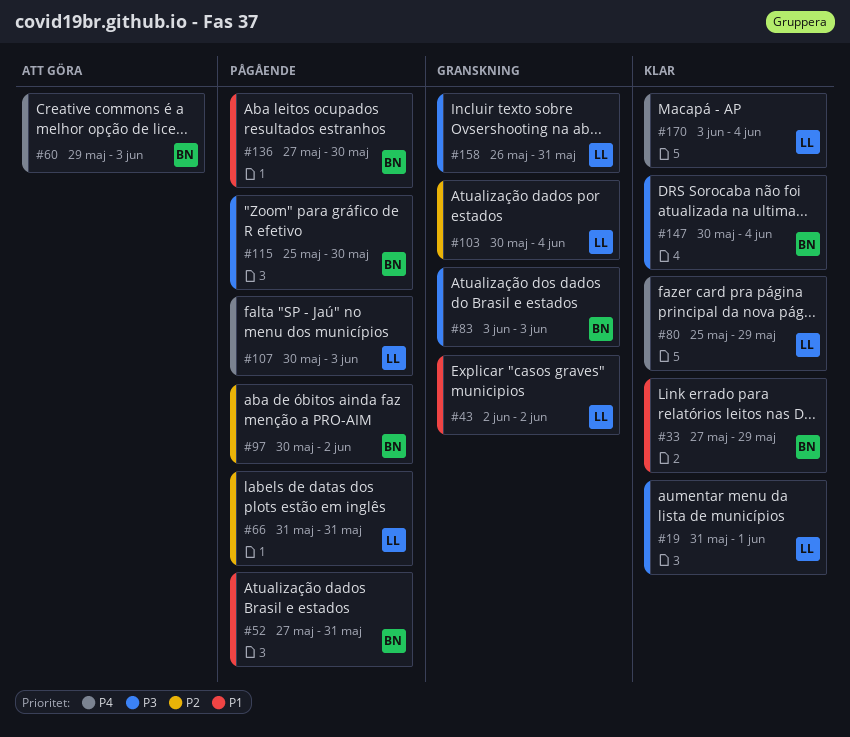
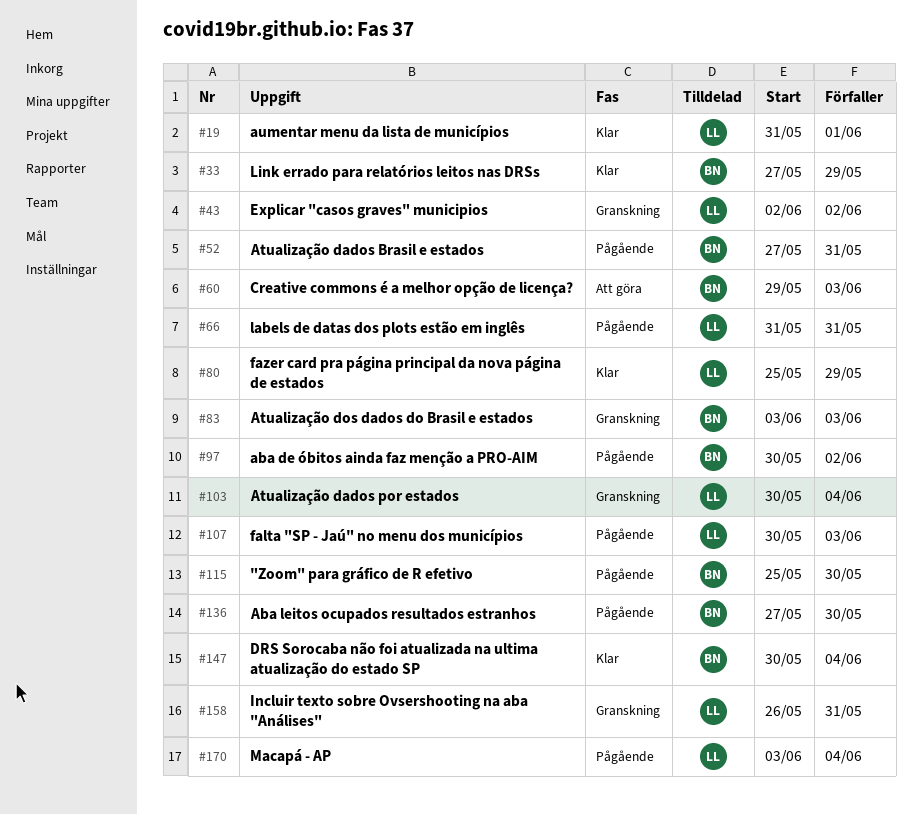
#170, status: Klar -> Pågående

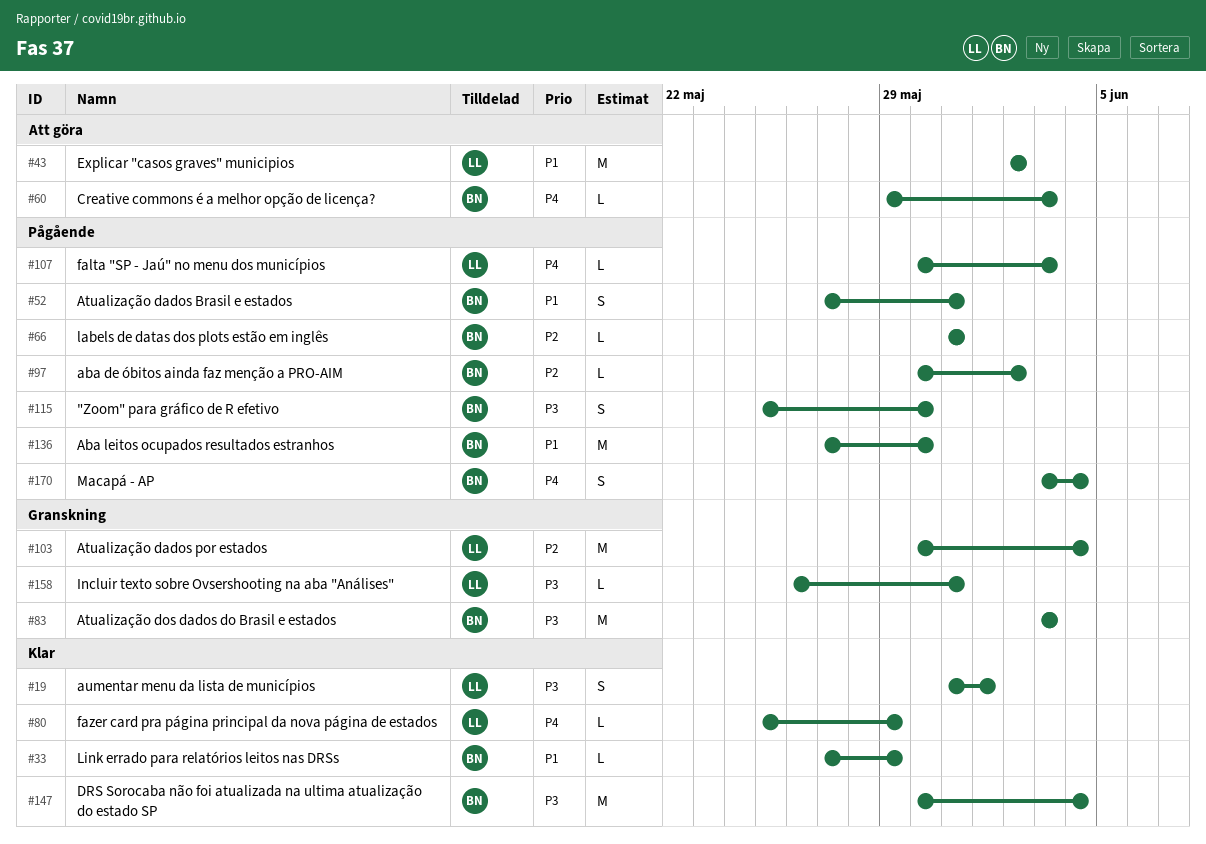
#43, status: Granskning -> Att göra
#66, owner: LL -> BN
#170, owner: LL -> BN

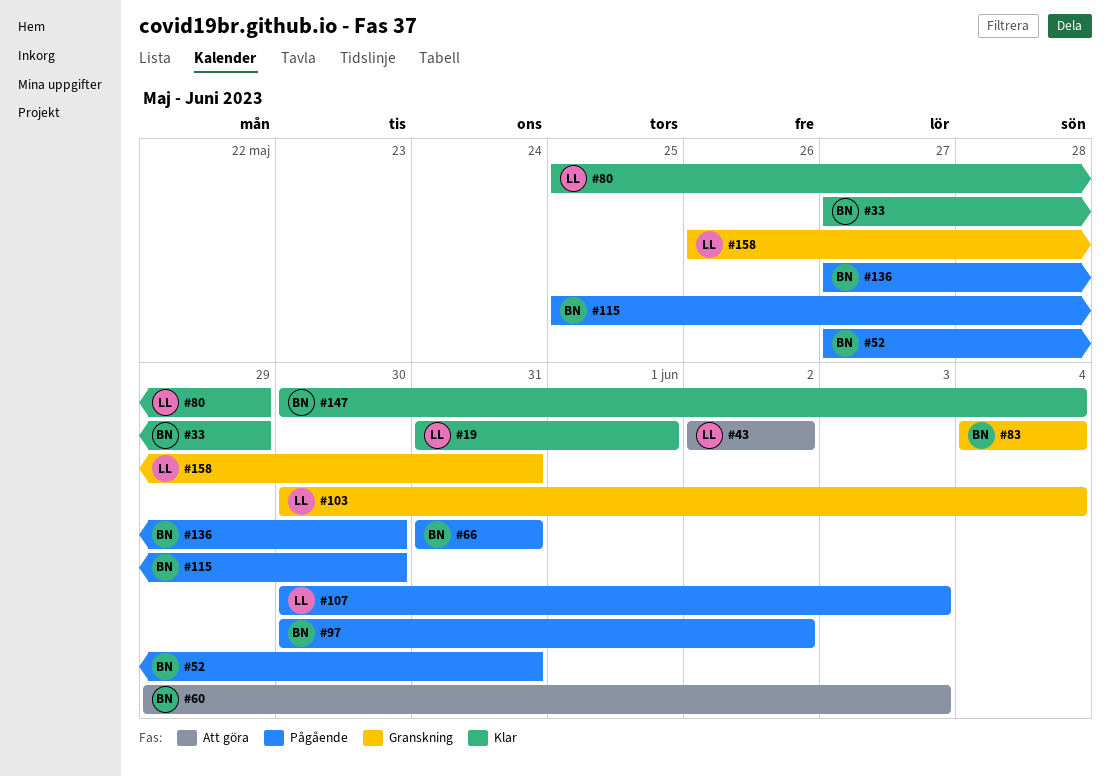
#83, start: Jun 3 -> Jun 4
#83, due: Jun 3 -> Jun 4
#170: present -> none

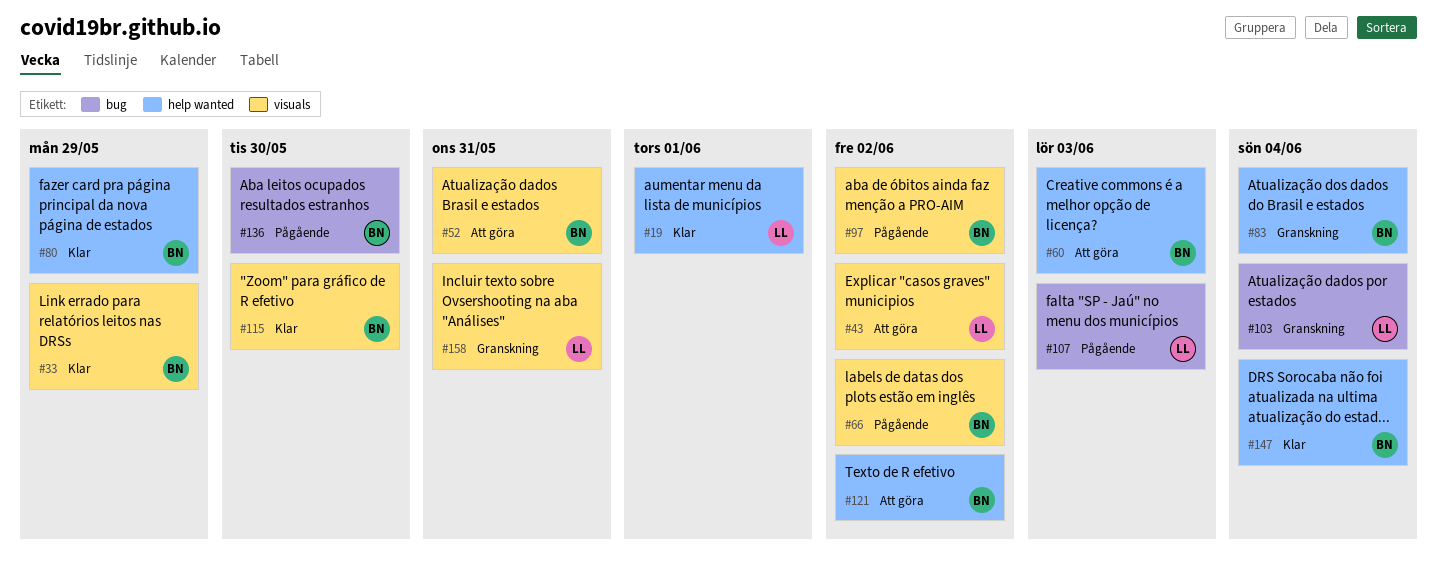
#52, status: Pågående -> Att göra
#66, due: May 31 -> Jun 2
#80, owner: LL -> BN
#115, status: Pågående -> Klar
#121: none -> present

